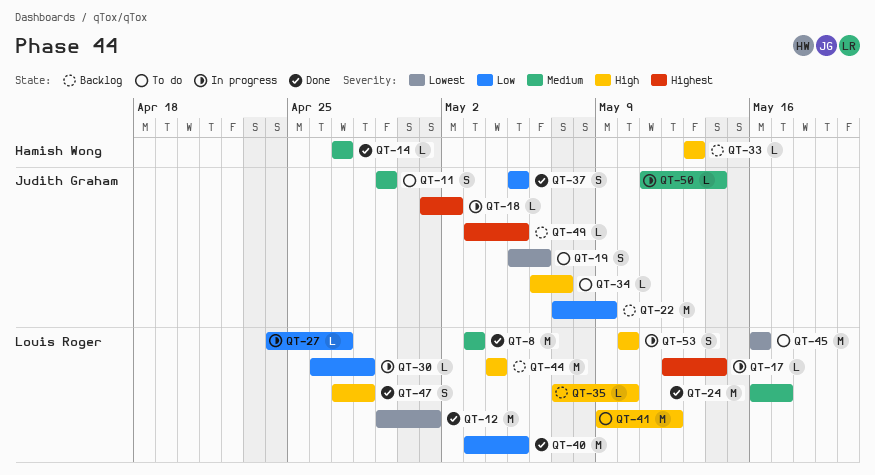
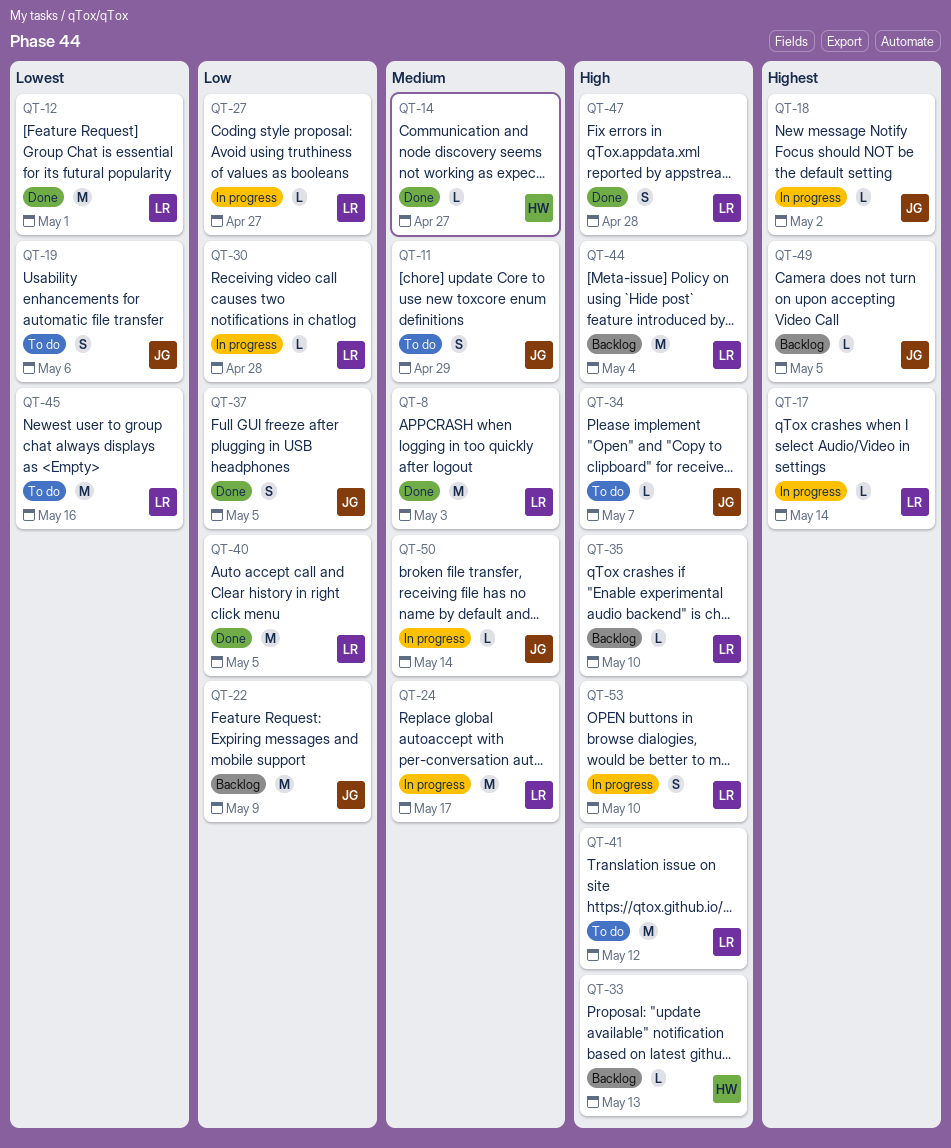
QT-24, status: Done -> In progress

